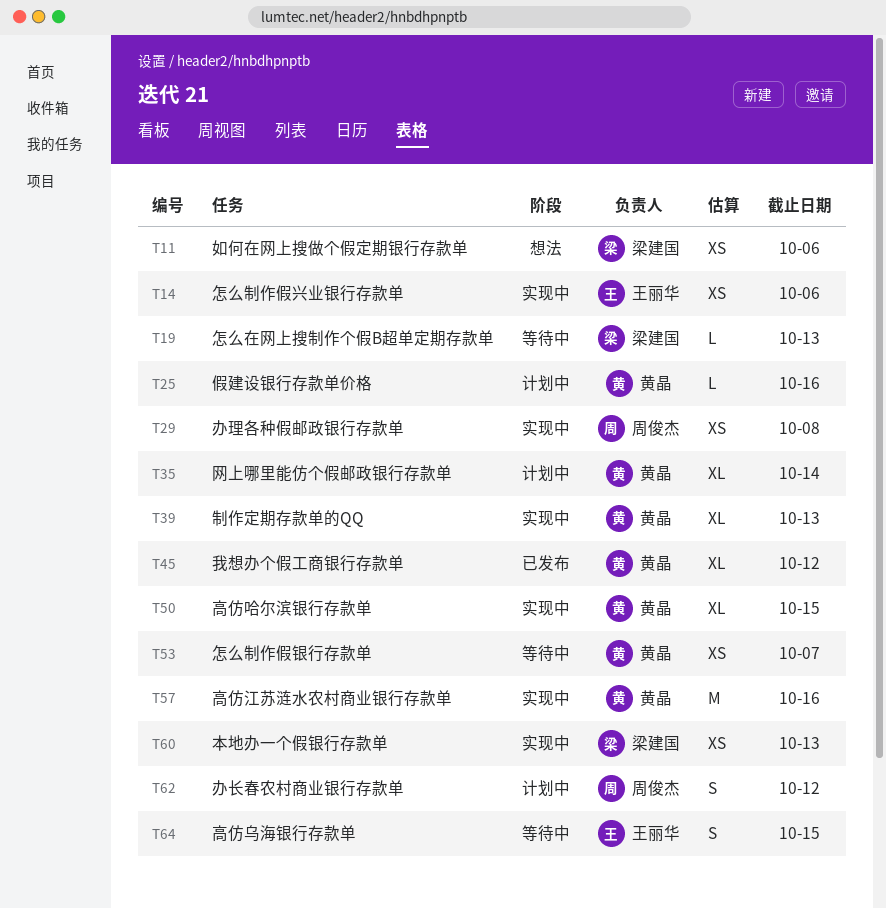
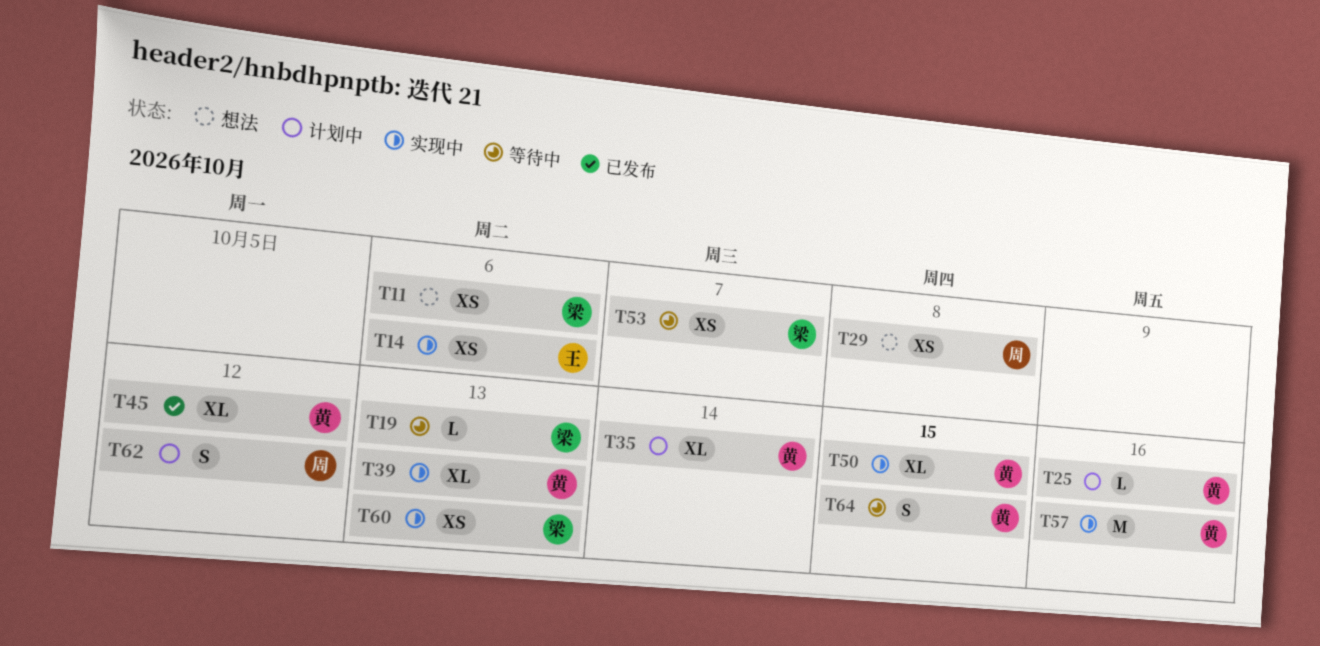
T29, status: 实现中 -> 想法
T53, owner: 黄晶 -> 梁建国
T64, owner: 王丽华 -> 黄晶

